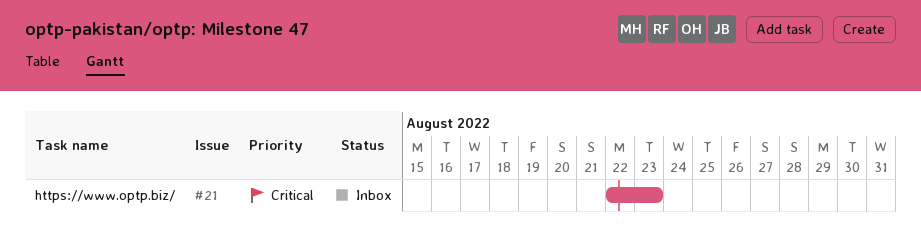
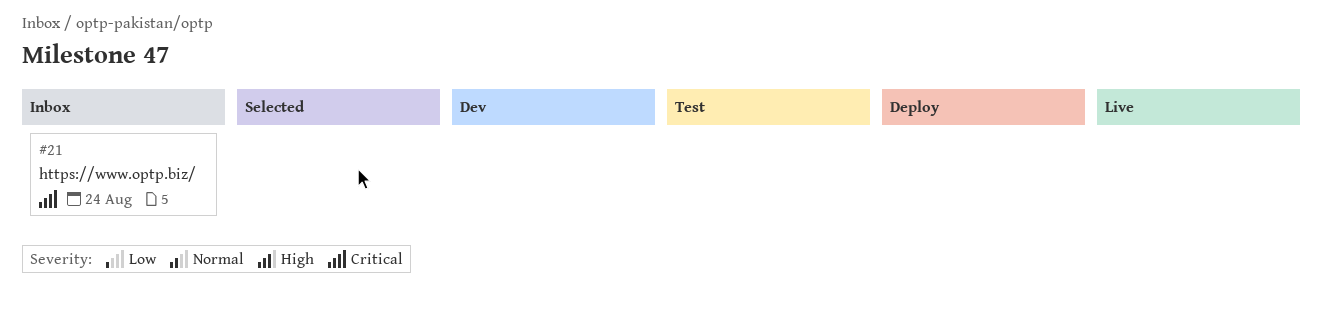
#21, due: Aug 23 -> Aug 24

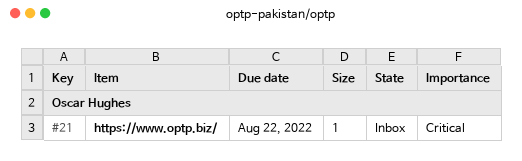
#21, due: Aug 24 -> Aug 22

